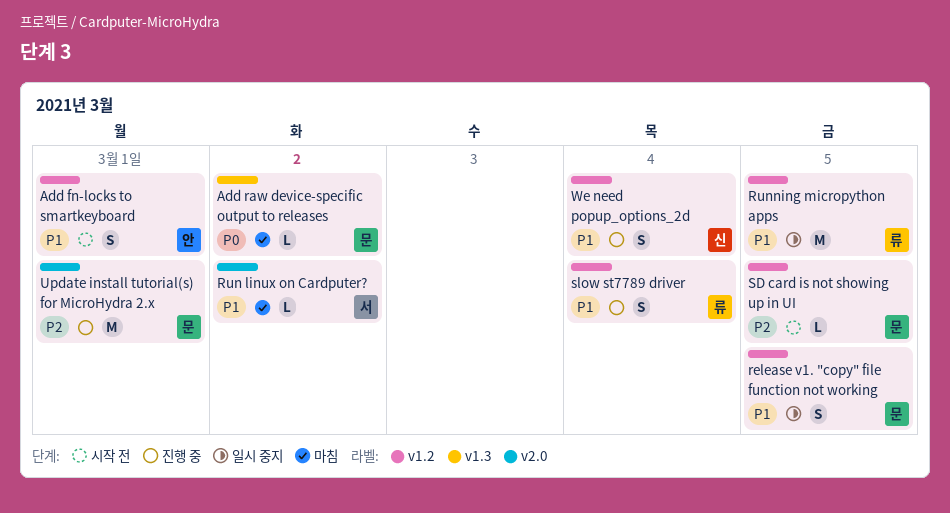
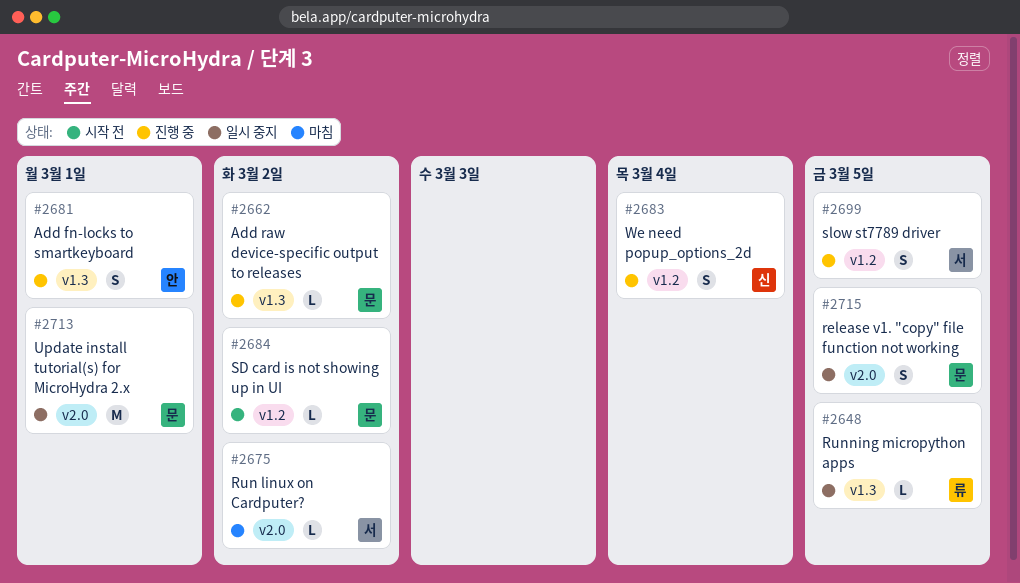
Add fn-locks to smartkeyboard, status: 시작 전 -> 진행 중
Add fn-locks to smartkeyboard, label: v1.2 -> v1.3
Add raw device-specific output to releases, status: 마침 -> 진행 중
release v1. "copy" file function not working, label: v1.2 -> v2.0
Running micropython apps, label: v1.2 -> v1.3
Running micropython apps, estimate: M -> L
SD card is not showing up in UI, due: Mar 5 -> Mar 2
slow st7789 driver, owner: 류 -> 서
slow st7789 driver, due: Mar 4 -> Mar 5
Update install tutorial(s) for MicroHydra 2.x, status: 진행 중 -> 일시 중지

